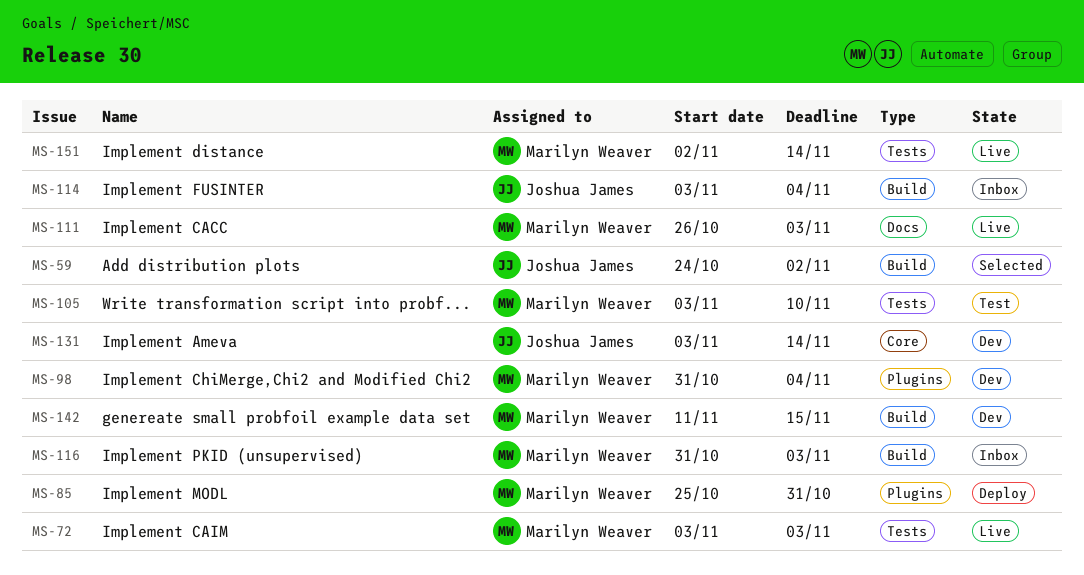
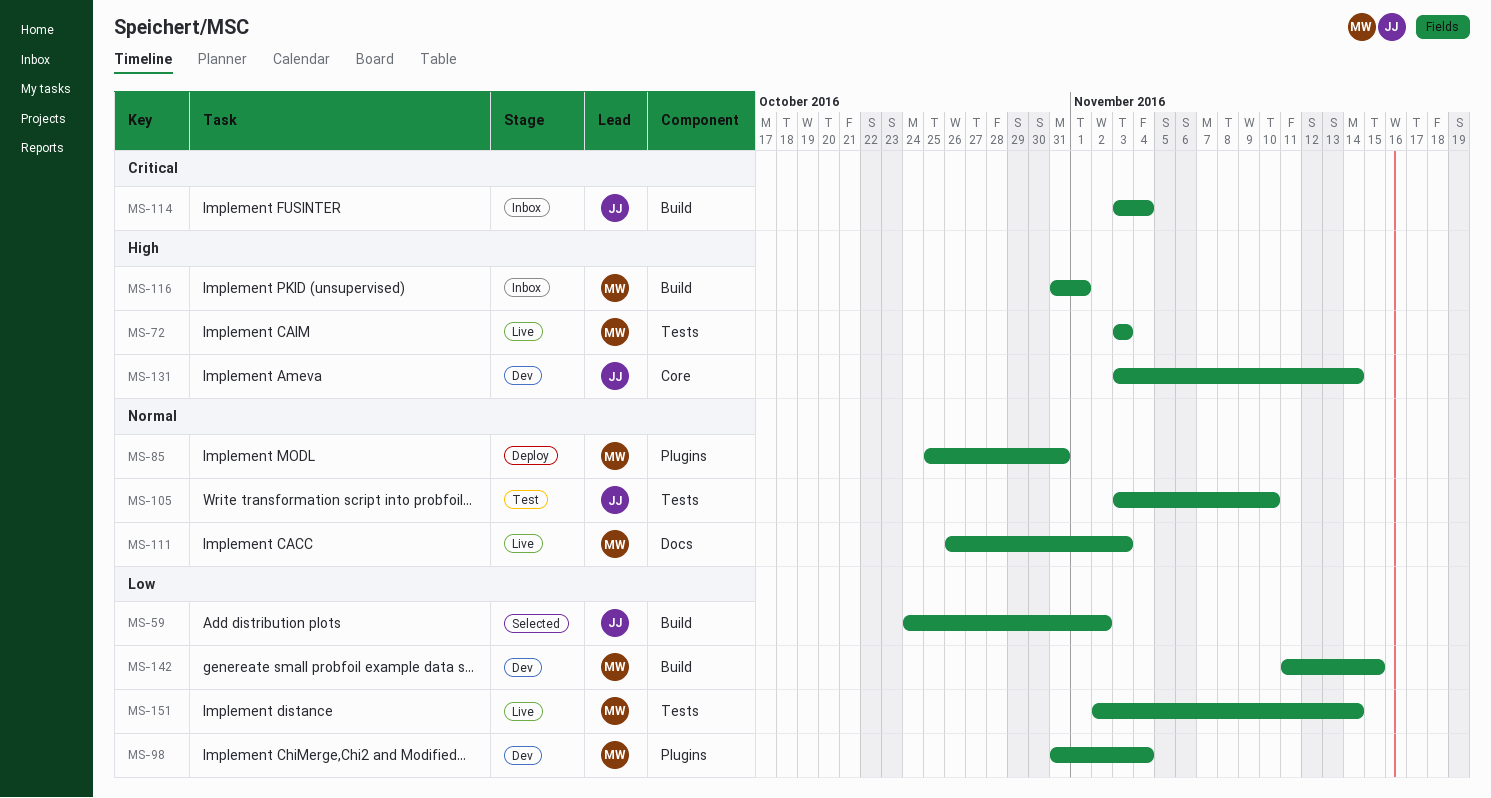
MS-105, owner: Marilyn Weaver -> Joshua James
MS-116, due: Nov 3 -> Nov 1

